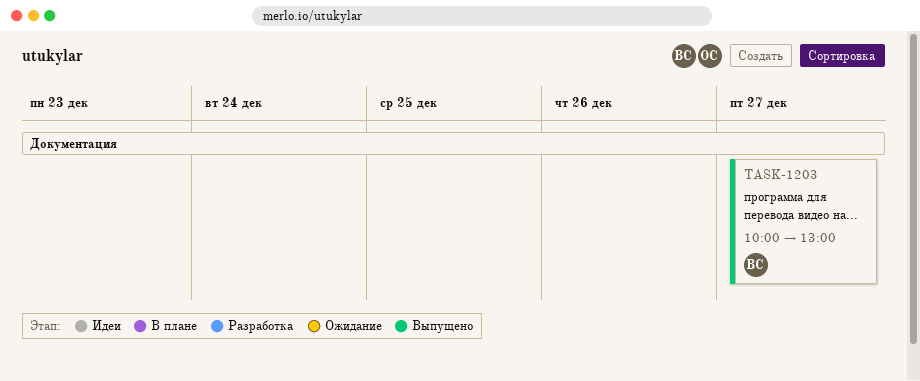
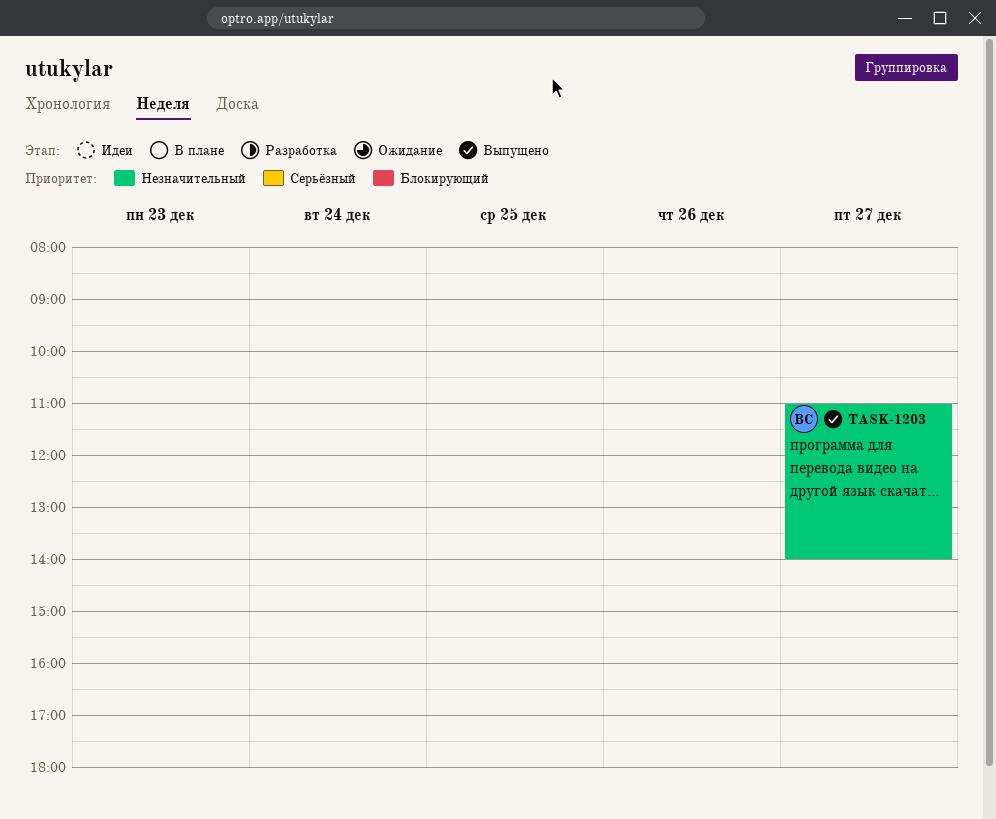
TASK-1203, begins: 10:00 -> 11:00
TASK-1203, ends: 13:00 -> 14:00

